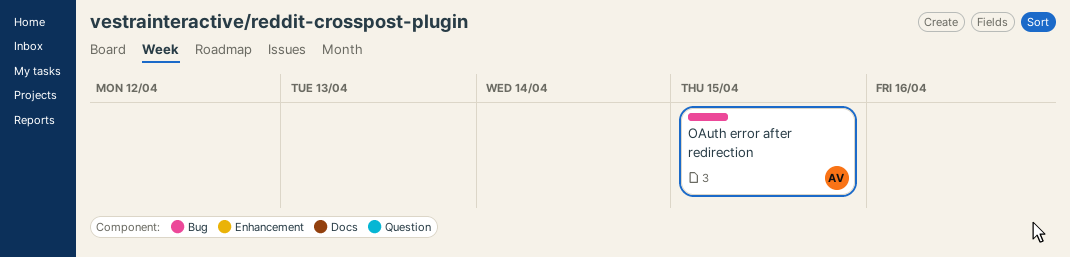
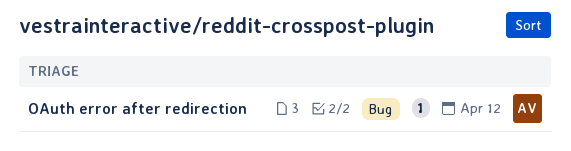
OAuth error after redirection, due: Apr 15 -> Apr 12

